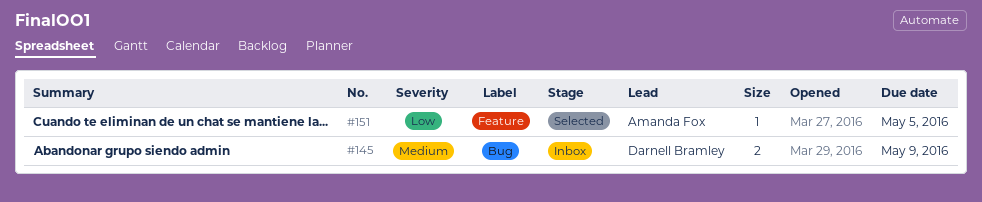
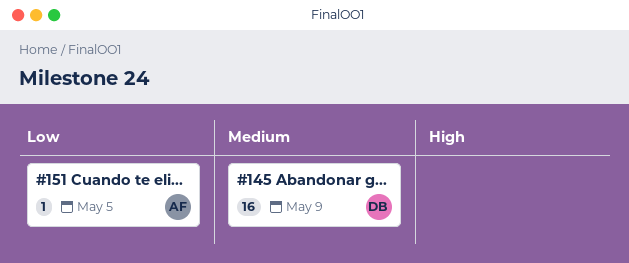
#145, estimate: 2 -> 16

